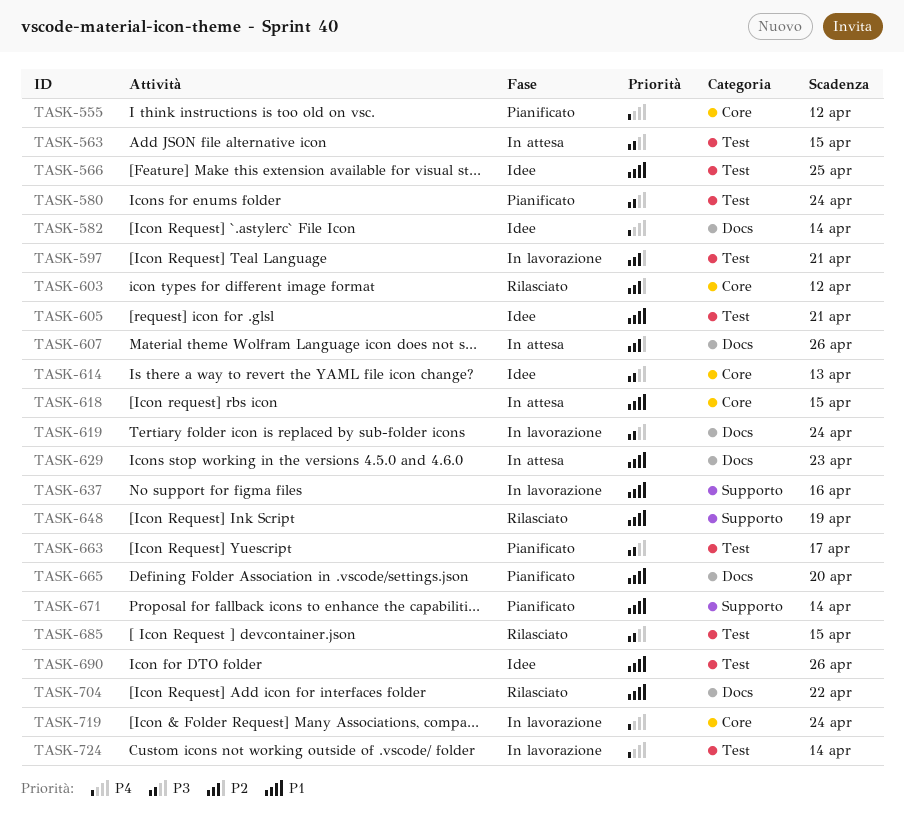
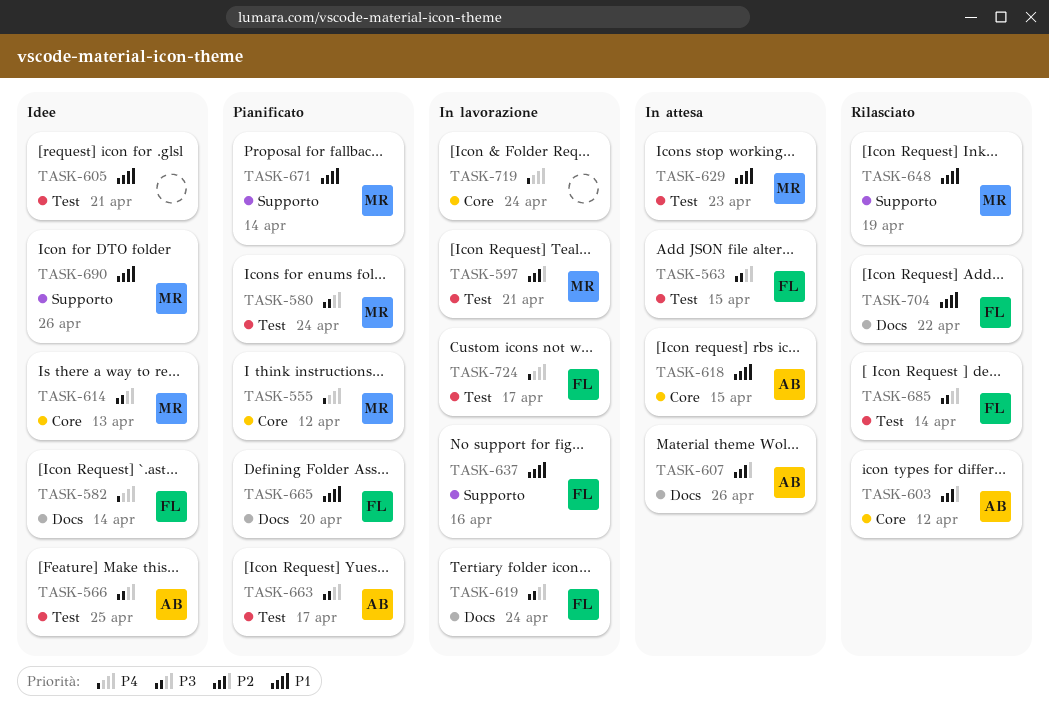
TASK-566, priority: P1 -> P3
TASK-629, label: Docs -> Test
TASK-685, due: Apr 15 -> Apr 14
TASK-690, label: Test -> Supporto
TASK-724, due: Apr 14 -> Apr 17

